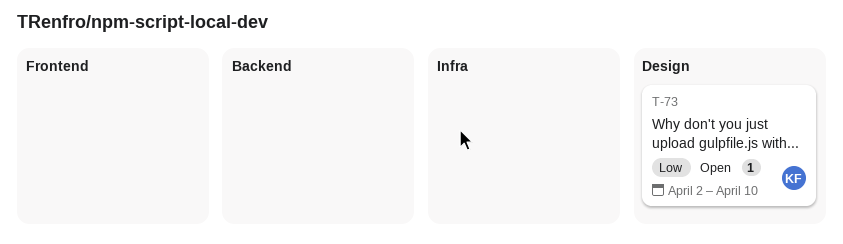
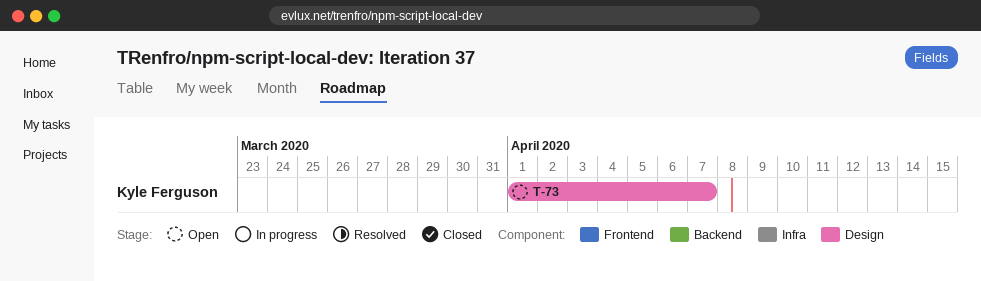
T-73, start: Apr 2 -> Apr 1
T-73, due: Apr 10 -> Apr 7

